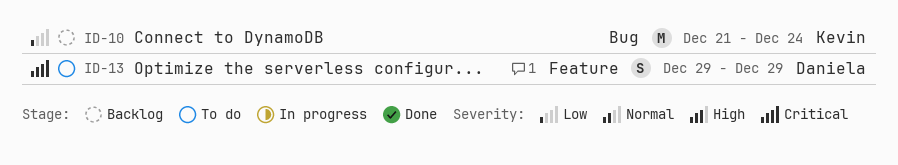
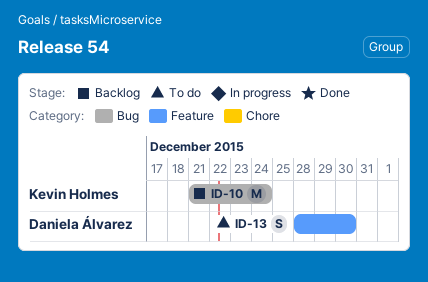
ID-13, start: Dec 29 -> Dec 28
ID-13, due: Dec 29 -> Dec 30

